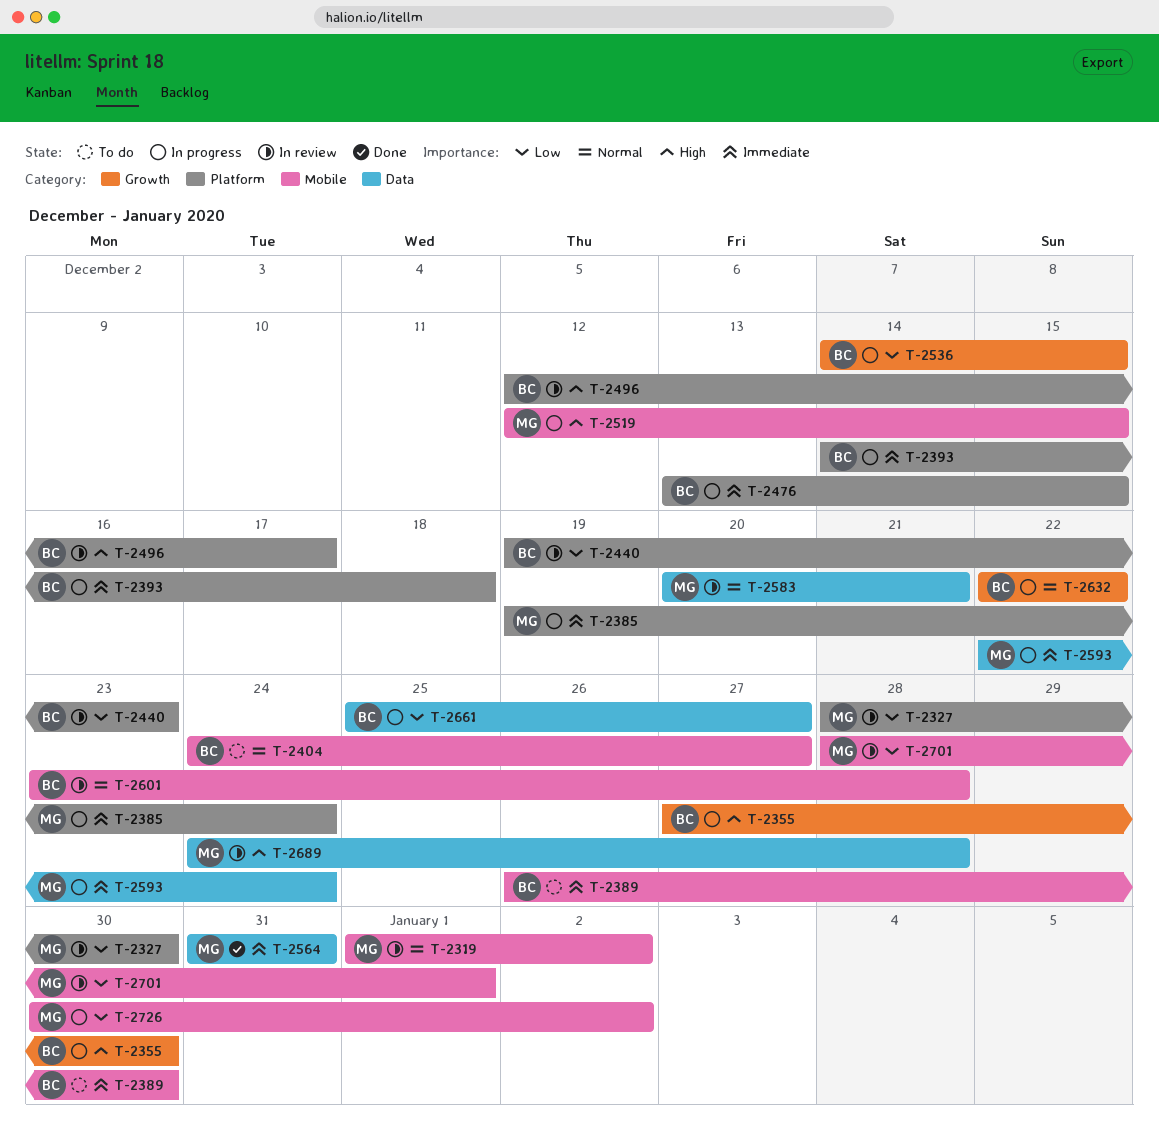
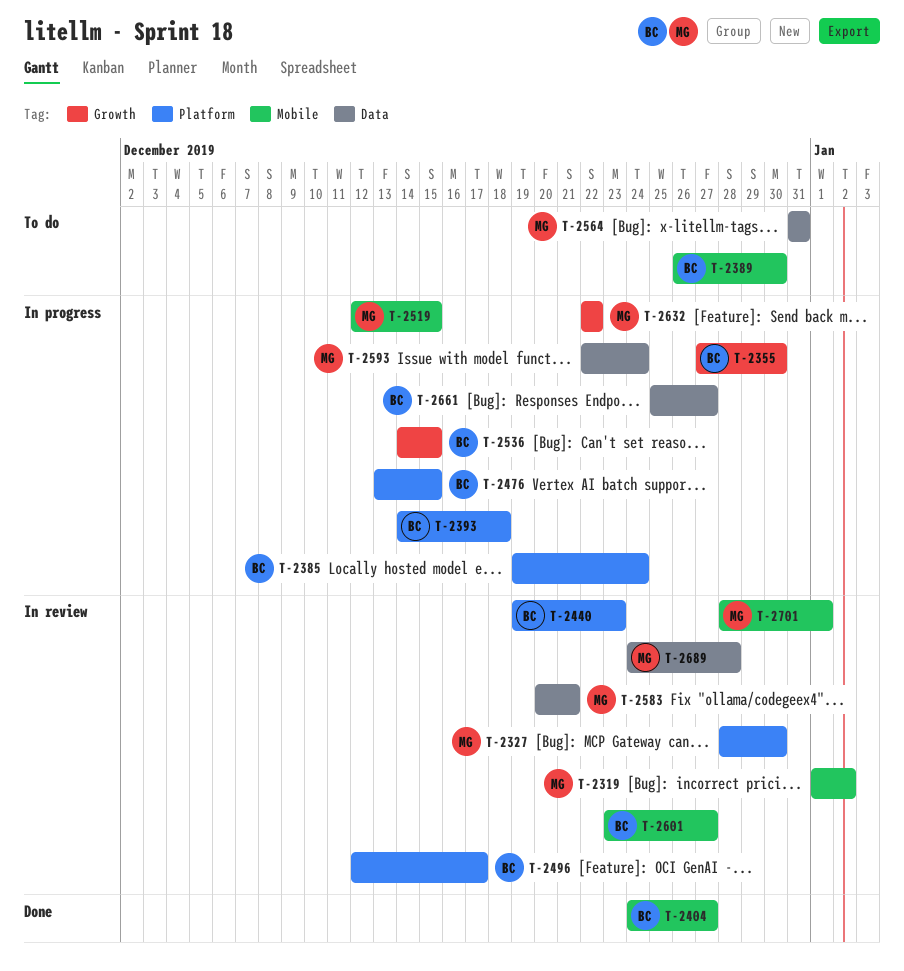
T-2385, owner: MG -> BC
T-2404, status: To do -> Done
T-2564, status: Done -> To do
T-2601, due: Dec 28 -> Dec 27
T-2632, owner: BC -> MG
T-2726: present -> none

